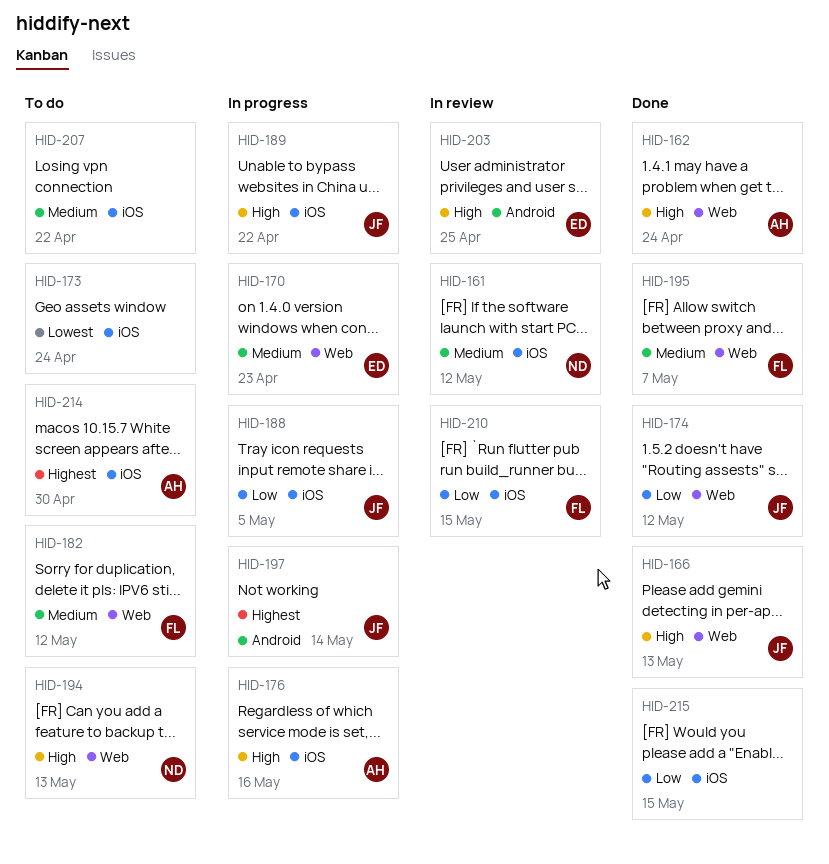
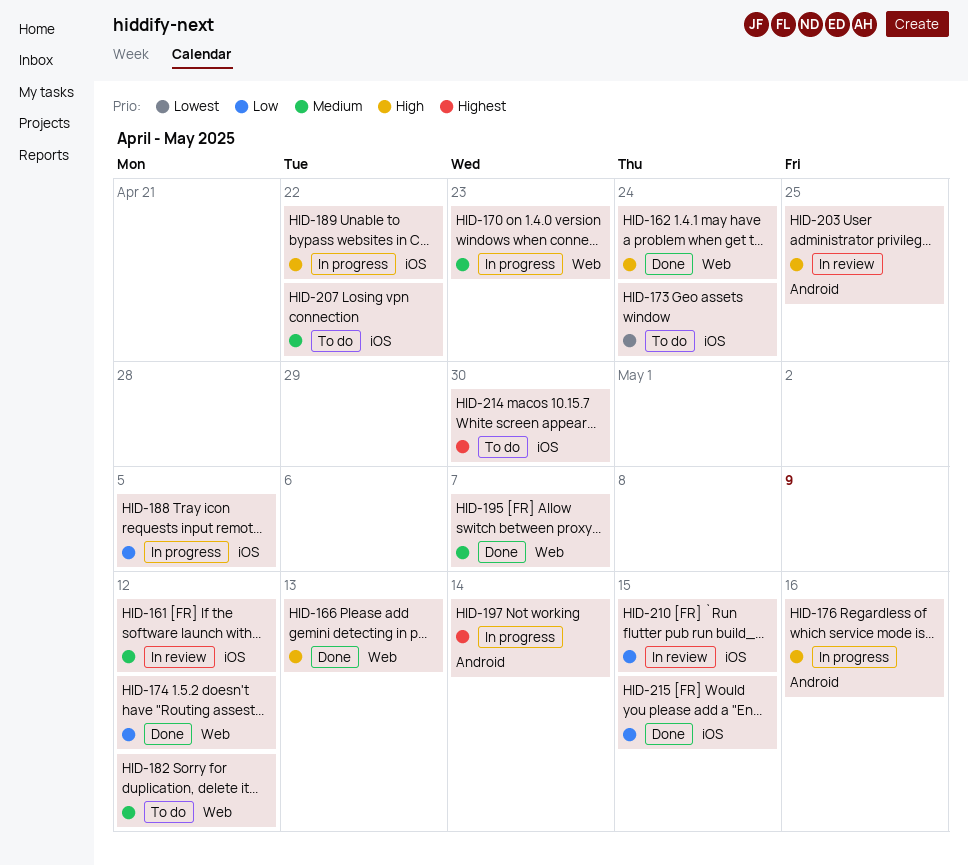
HID-176, label: iOS -> Android
HID-194: present -> none

